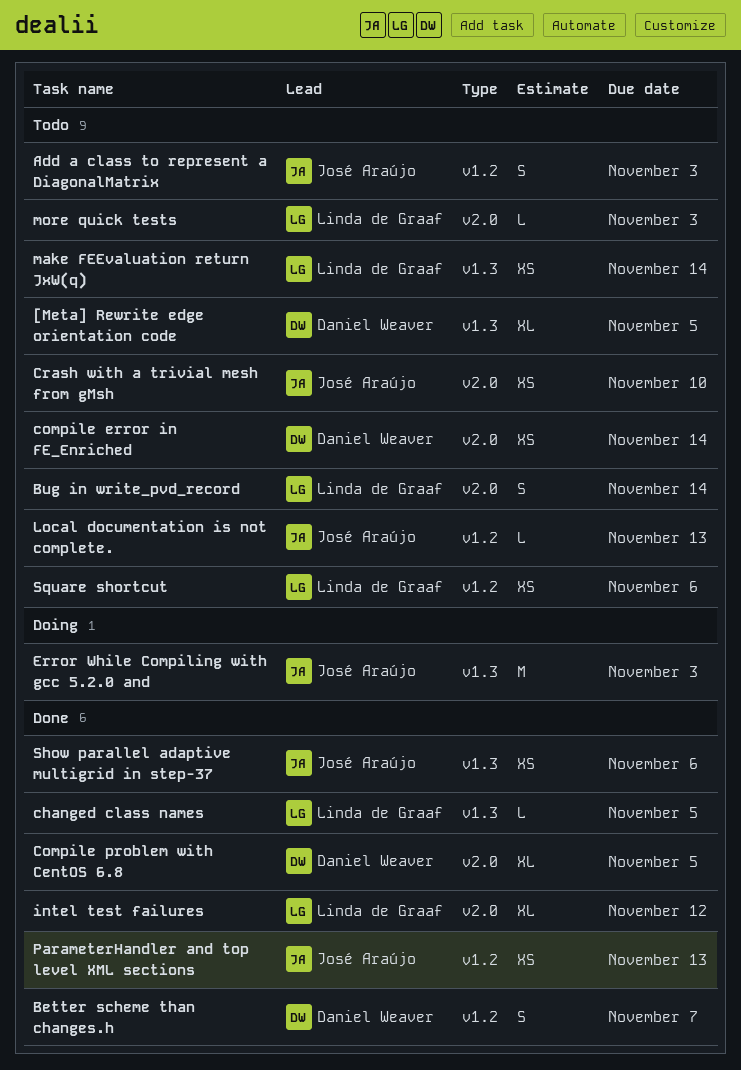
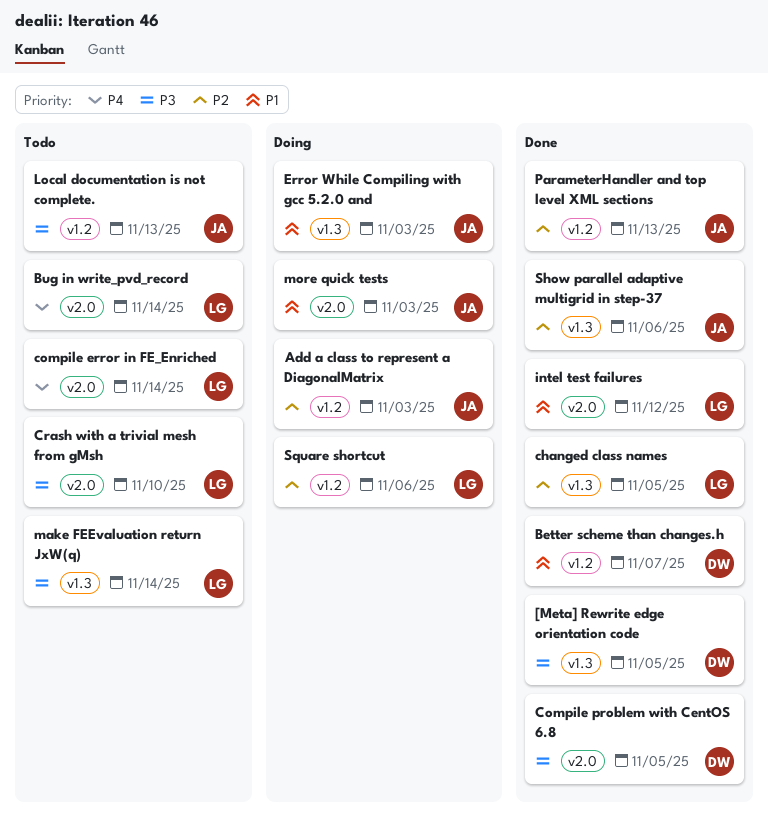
[Meta] Rewrite edge orientation code, status: Todo -> Done
Add a class to represent a DiagonalMatrix, status: Todo -> Doing
compile error in FE_Enriched, owner: Daniel Weaver -> Linda de Graaf
Crash with a trivial mesh from gMsh, owner: José Araújo -> Linda de Graaf
more quick tests, status: Todo -> Doing
more quick tests, owner: Linda de Graaf -> José Araújo
Square shortcut, status: Todo -> Doing

